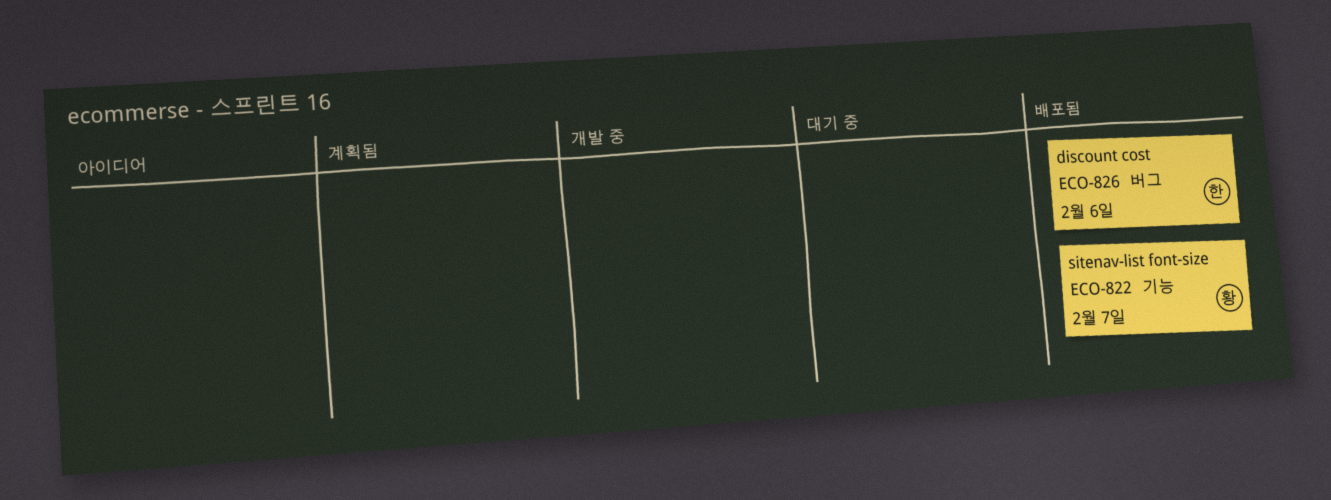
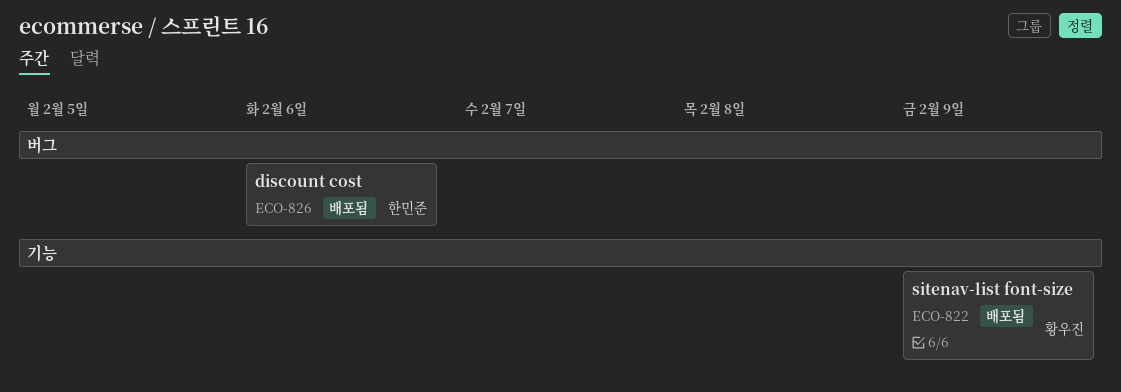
ECO-822, due: Feb 7 -> Feb 9

